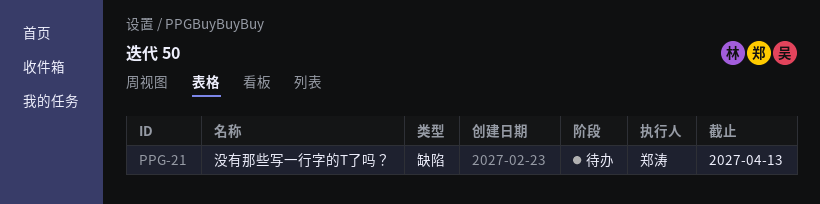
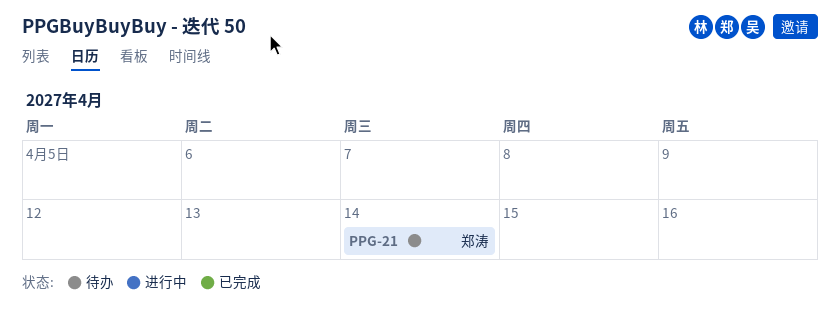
PPG-21, due: Apr 13 -> Apr 14

